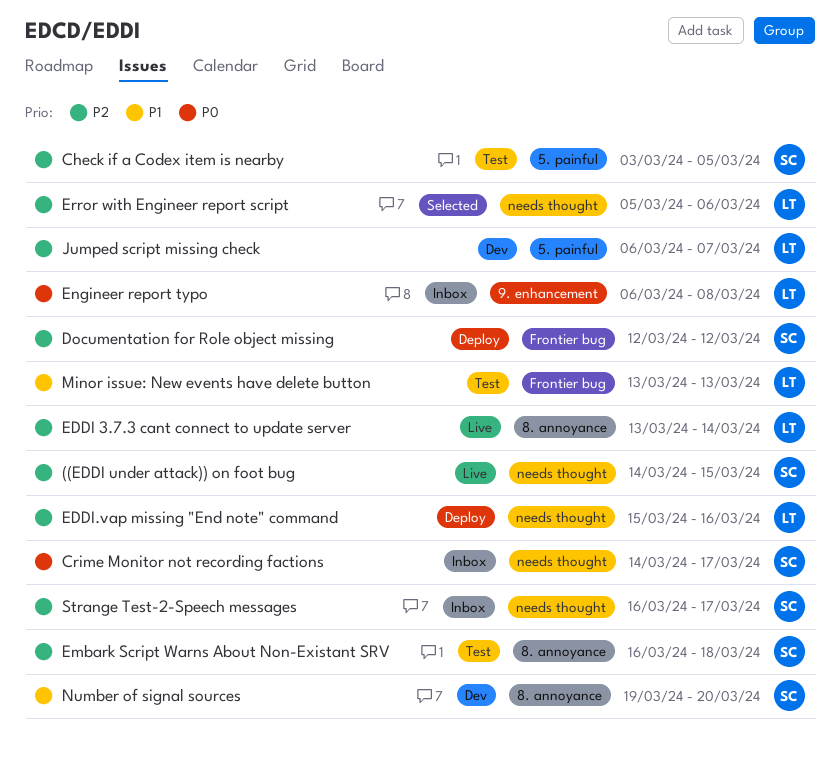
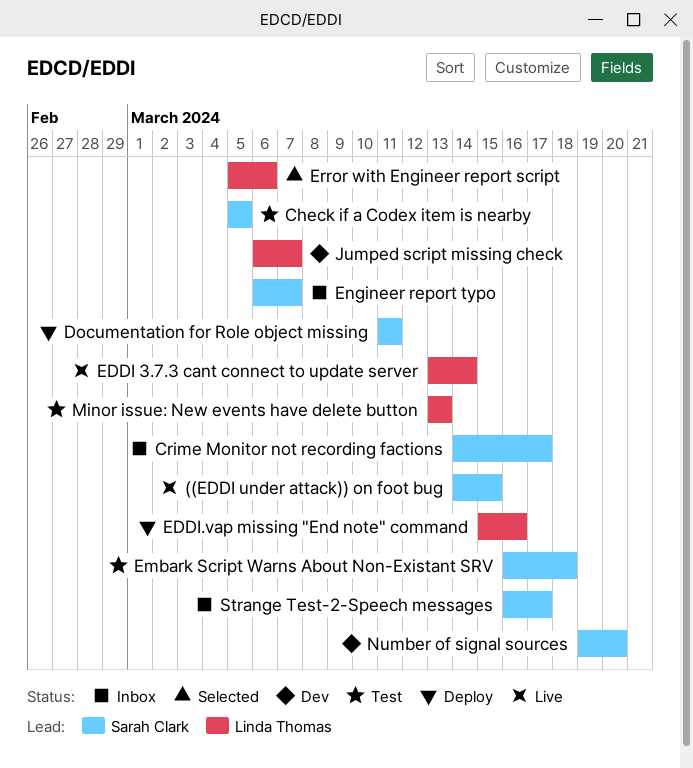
Check if a Codex item is nearby, start: Mar 3 -> Mar 5
Documentation for Role object missing, start: Mar 12 -> Mar 11
Documentation for Role object missing, due: Mar 12 -> Mar 11
Engineer report typo, owner: Linda Thomas -> Sarah Clark
Engineer report typo, due: Mar 8 -> Mar 7

